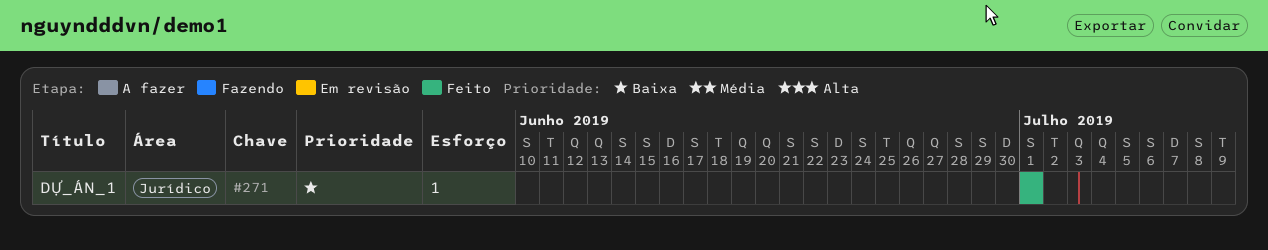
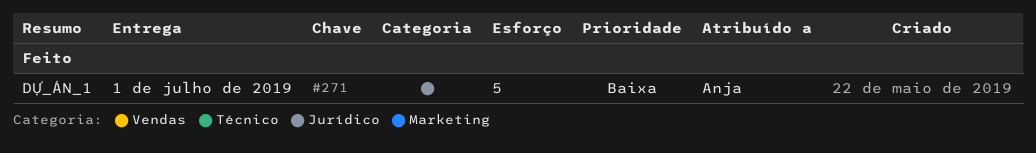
#271, estimate: 1 -> 5

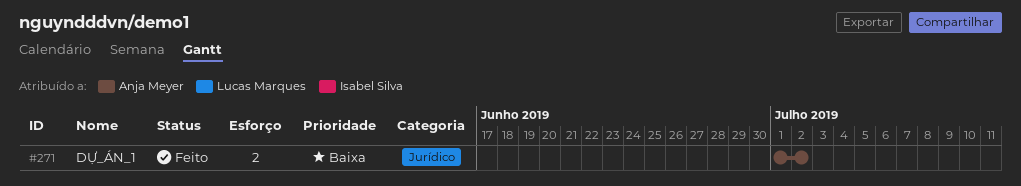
#271, estimate: 5 -> 2
#271, due: Jul 1 -> Jul 2

